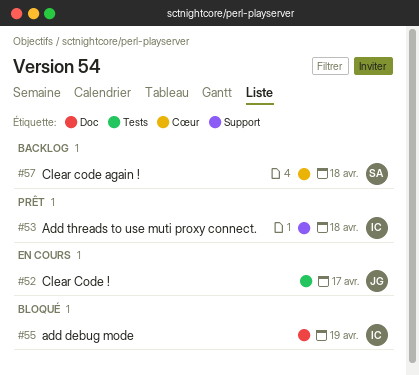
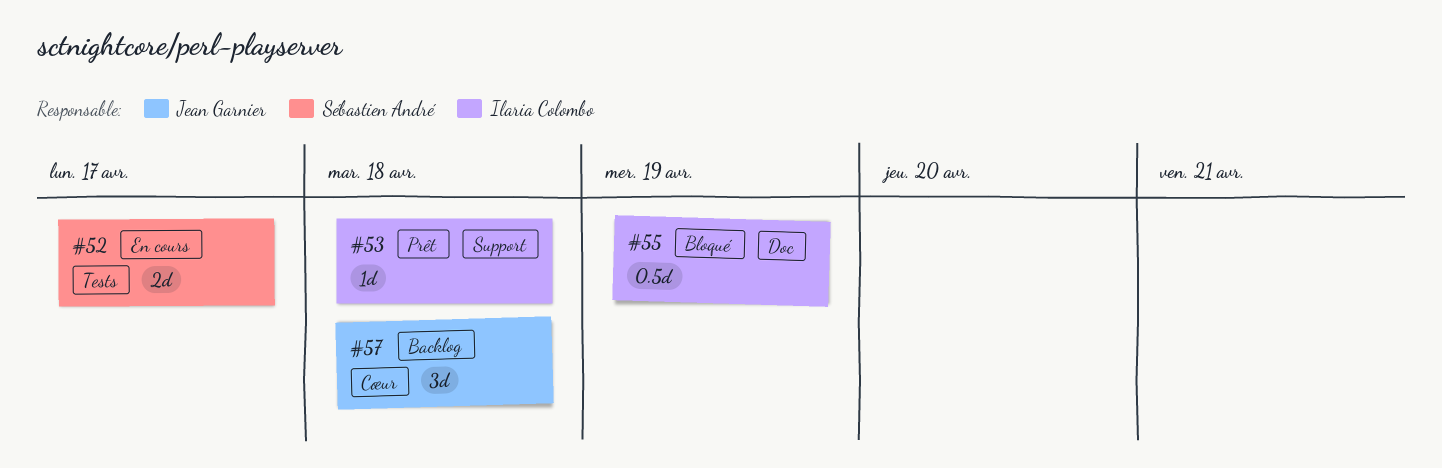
#52, owner: Jean Garnier -> Sébastien André
#57, owner: Sébastien André -> Jean Garnier

